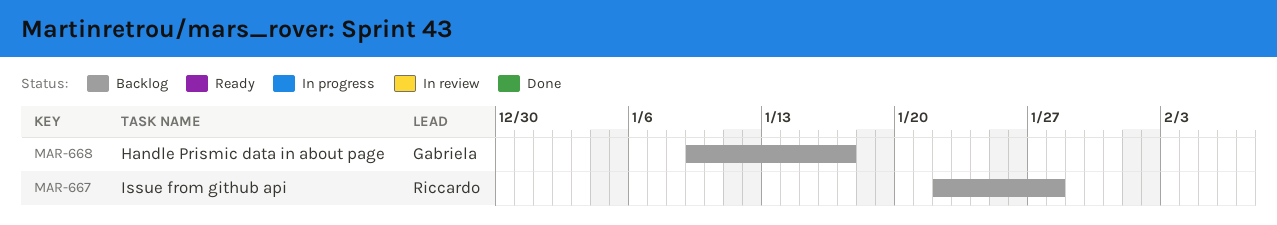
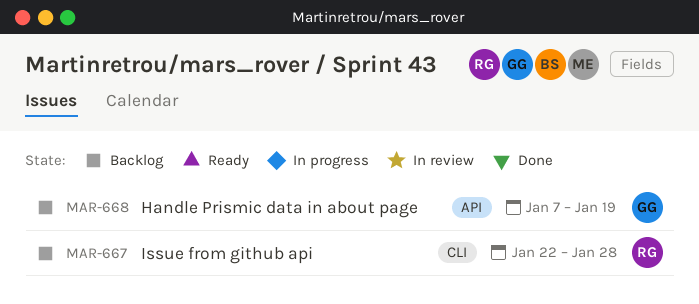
MAR-668, start: Jan 9 -> Jan 7
MAR-668, due: Jan 17 -> Jan 19

